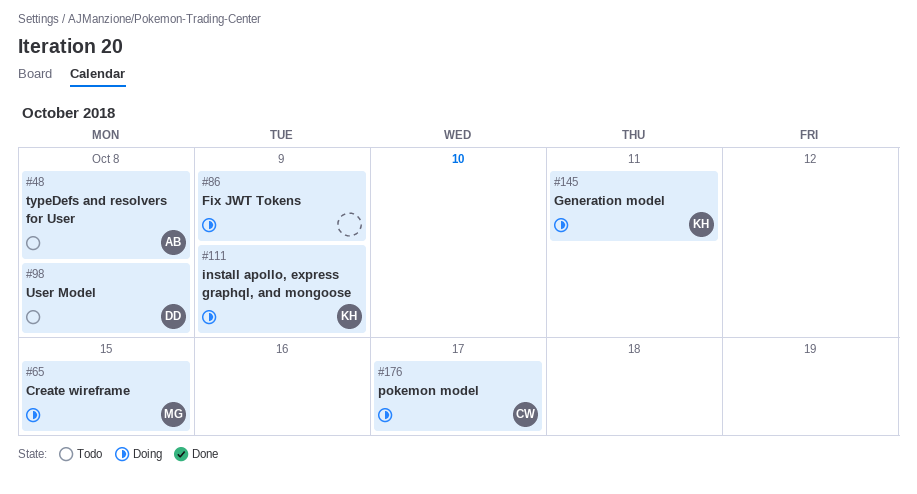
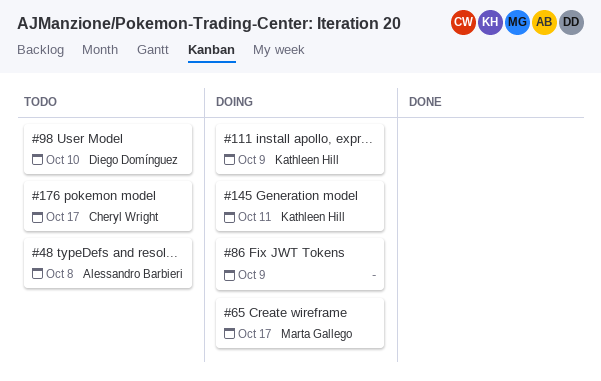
#65, due: Oct 15 -> Oct 17
#98, due: Oct 8 -> Oct 10
#176, status: Doing -> Todo

